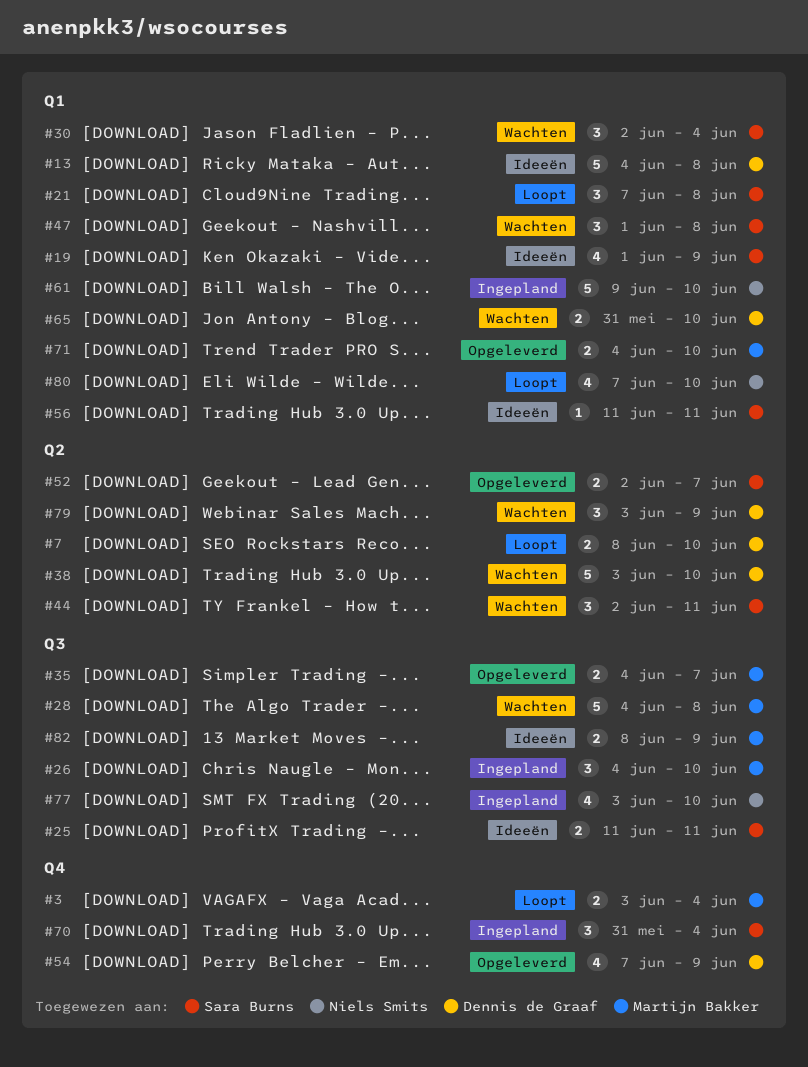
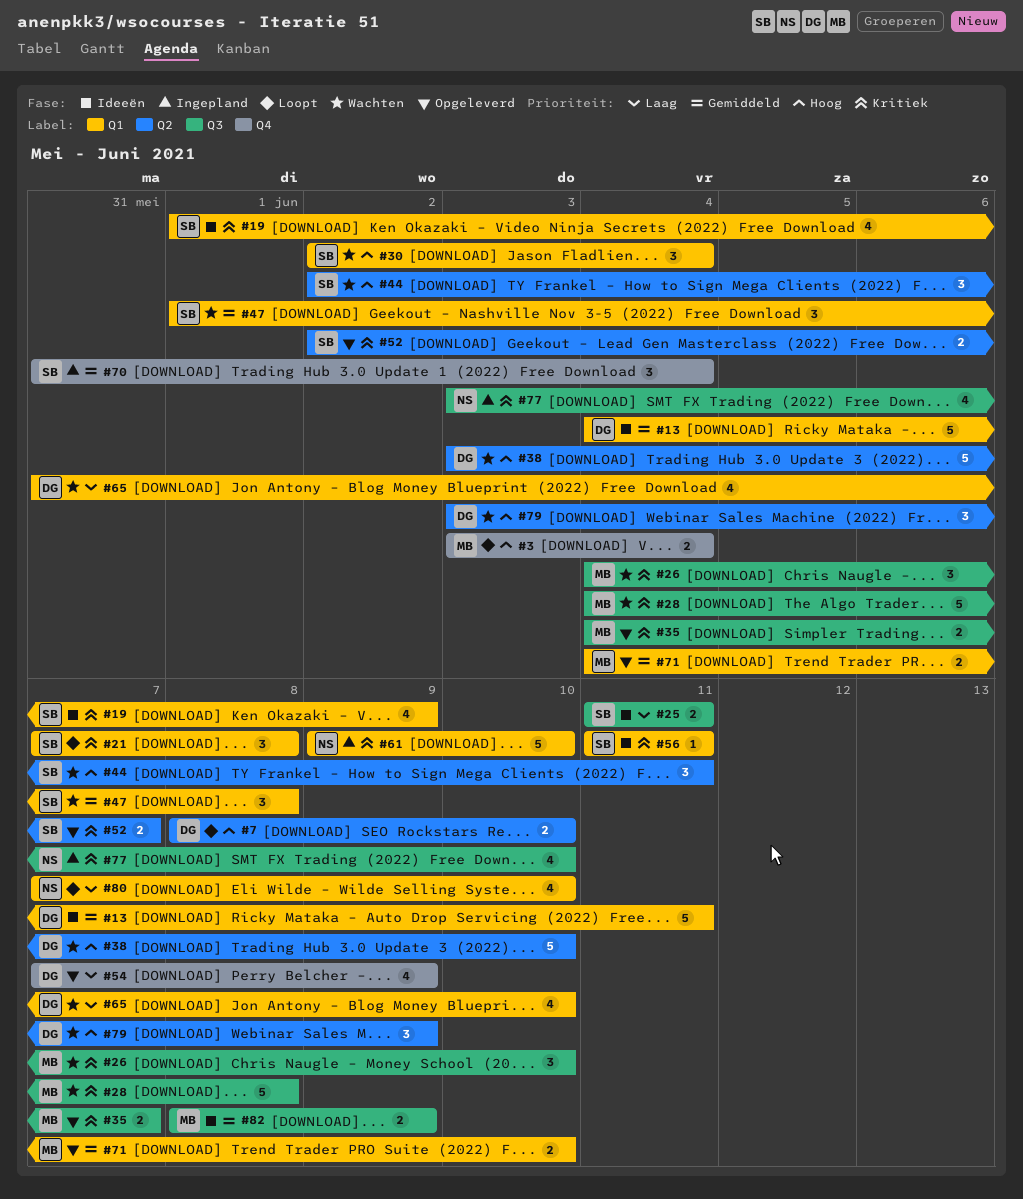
#13, due: Jun 8 -> Jun 11
#26, status: Ingepland -> Wachten
#65, estimate: 2 -> 4

